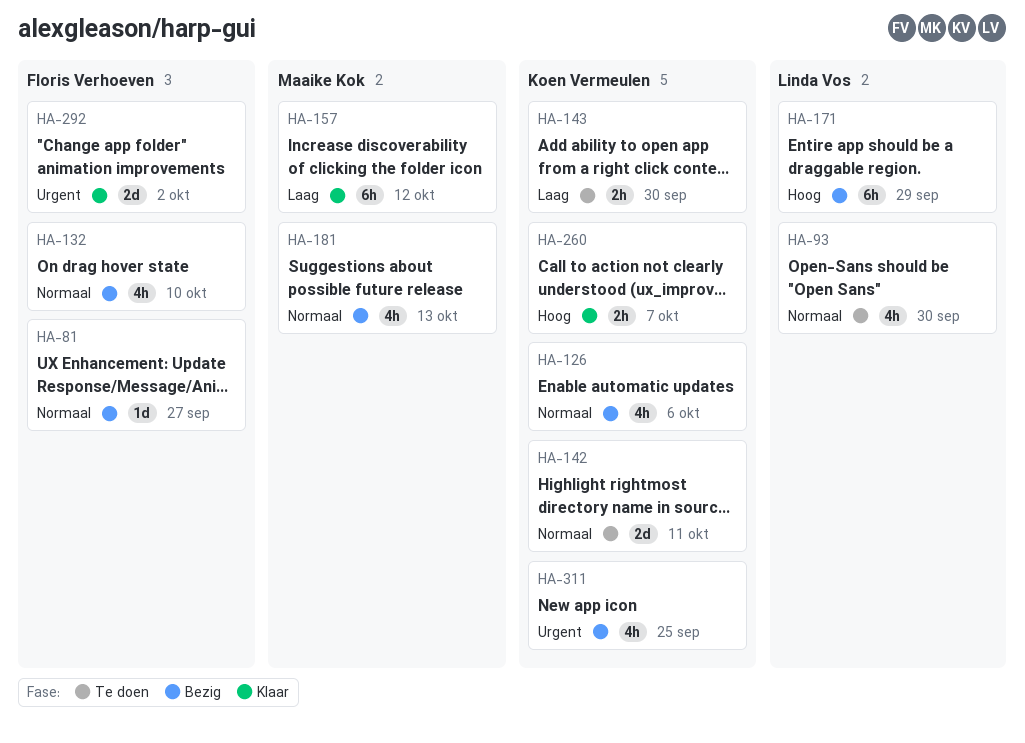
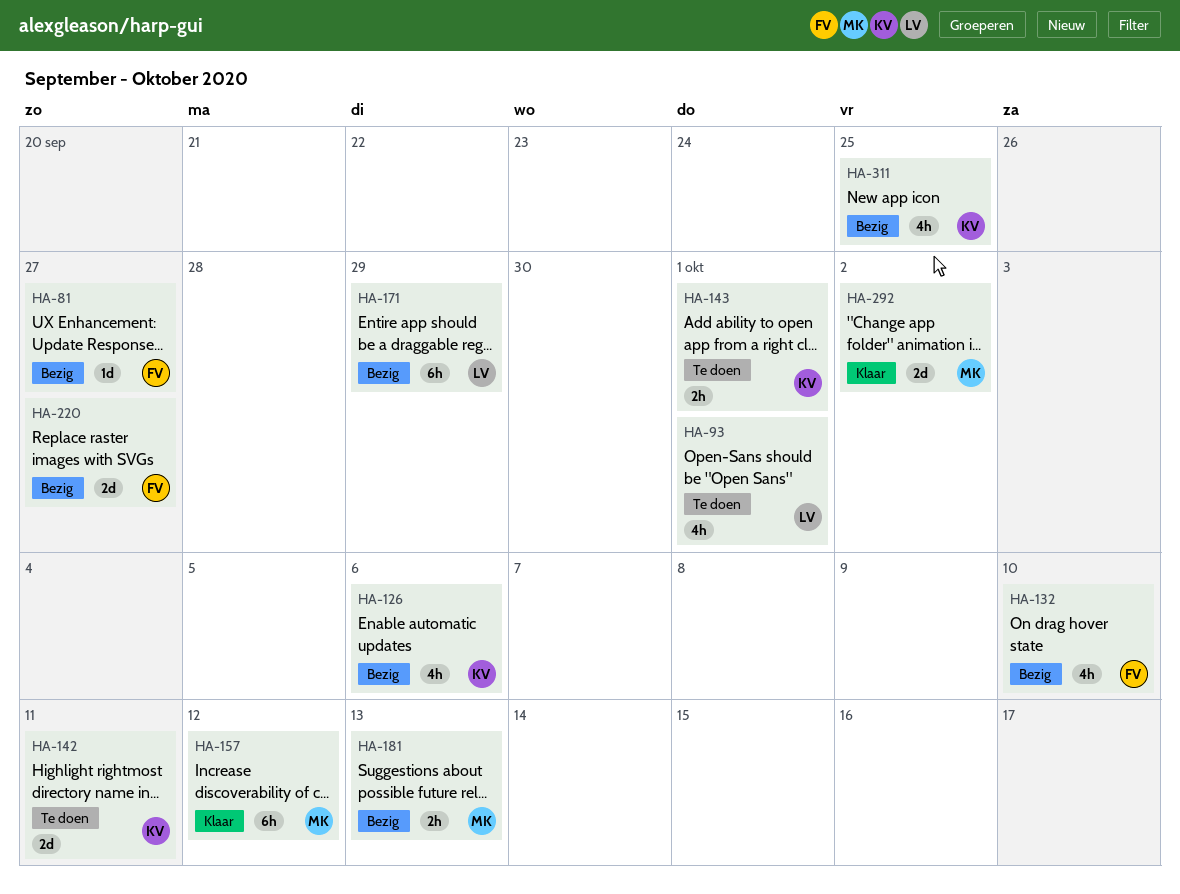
HA-93, due: Sep 30 -> Oct 1
HA-143, due: Sep 30 -> Oct 1
HA-181, estimate: 4h -> 2h
HA-220: none -> present
HA-260: present -> none
HA-292, owner: Floris Verhoeven -> Maaike Kok

